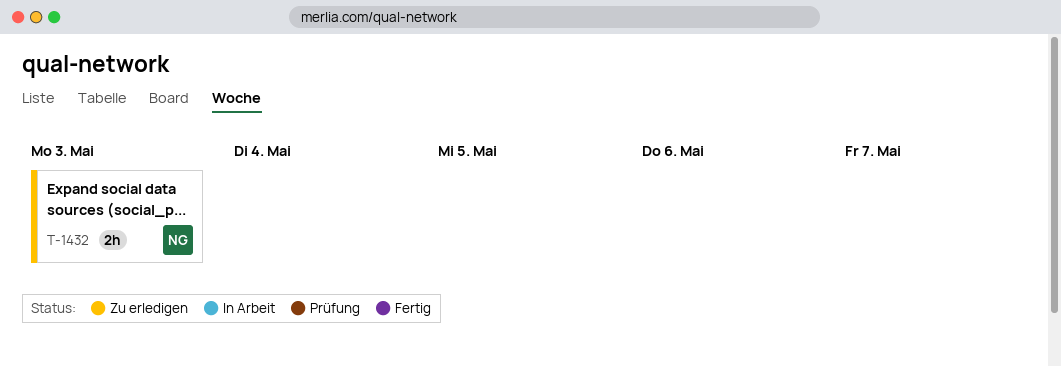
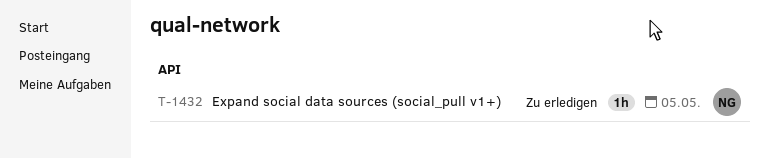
T-1432, estimate: 2h -> 1h
T-1432, due: May 3 -> May 5

